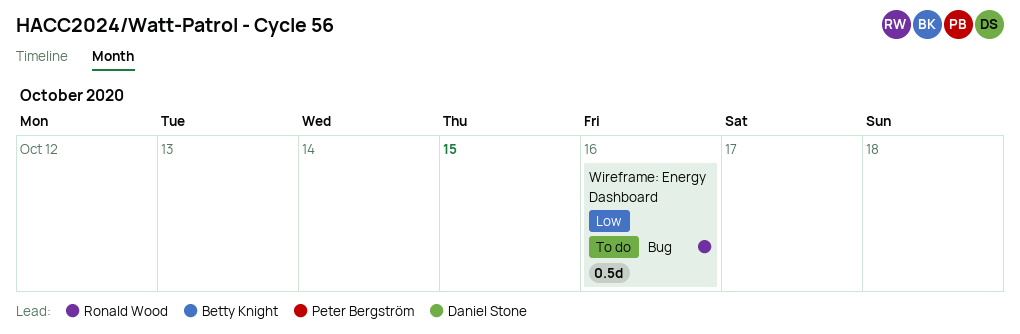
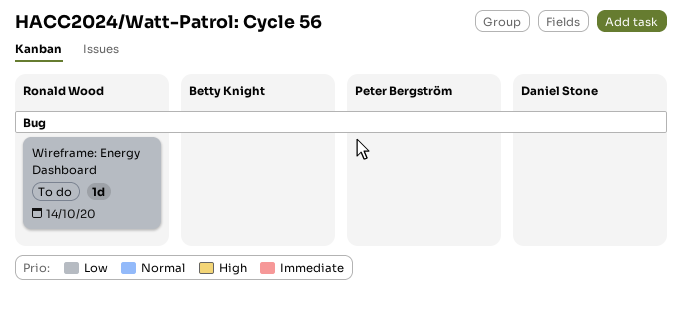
Wireframe: Energy Dashboard, estimate: 0.5d -> 1d
Wireframe: Energy Dashboard, day: Oct 16 -> Oct 14

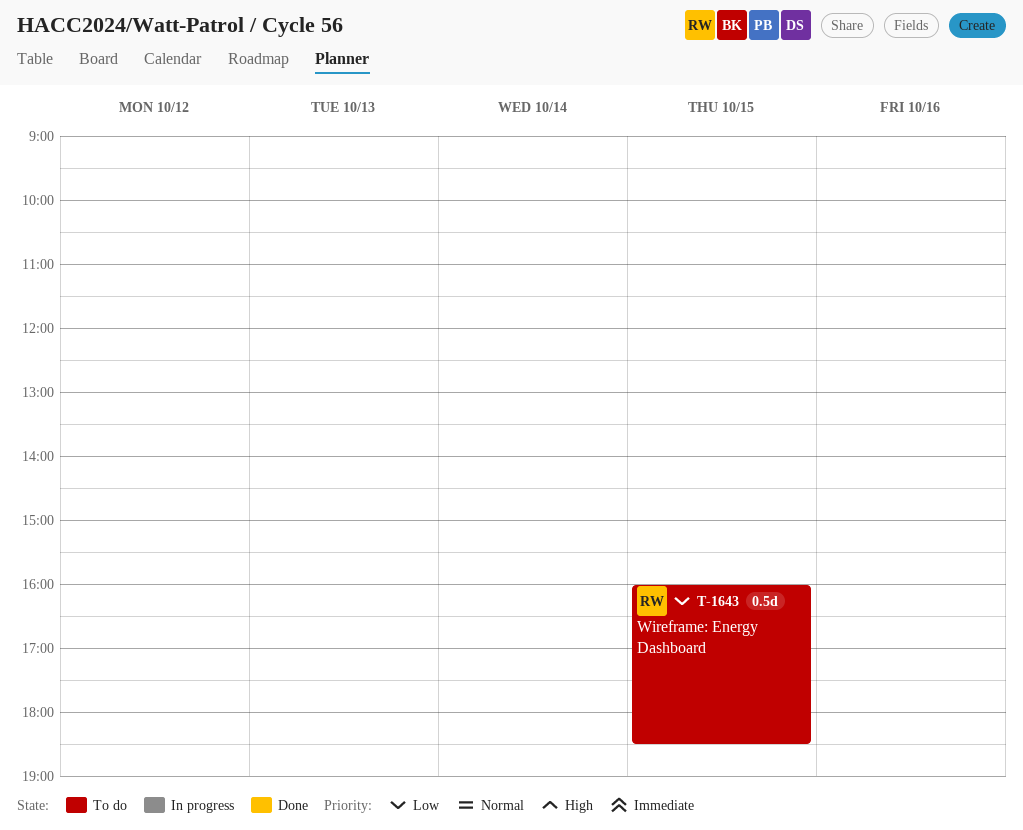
Wireframe: Energy Dashboard, estimate: 1d -> 0.5d
Wireframe: Energy Dashboard, day: Oct 14 -> Oct 15

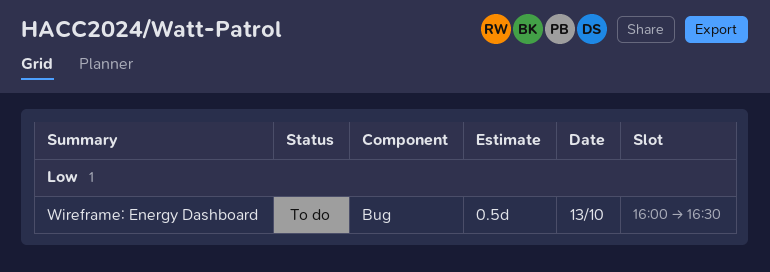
Wireframe: Energy Dashboard, day: Oct 15 -> Oct 13
Wireframe: Energy Dashboard, ends: 18:30 -> 16:30

